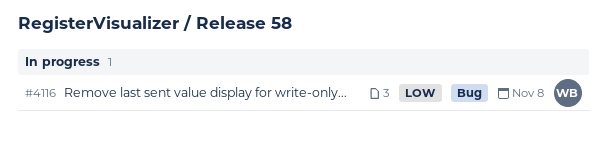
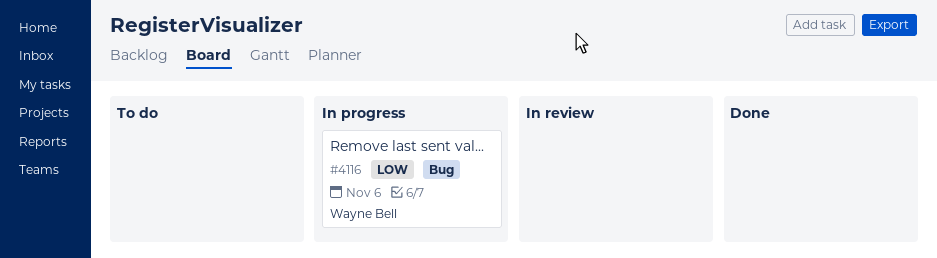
#4116, due: Nov 8 -> Nov 6

